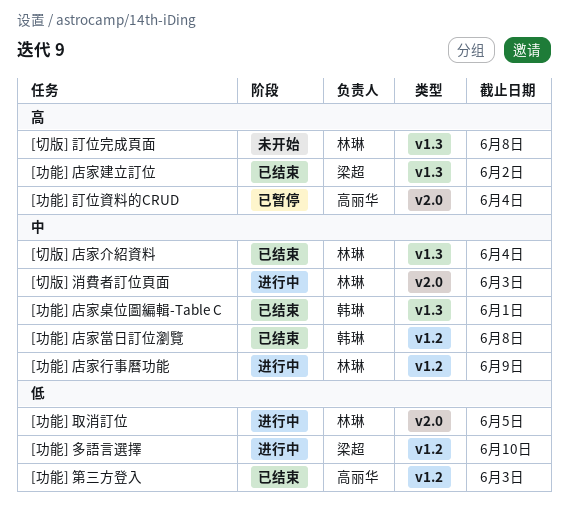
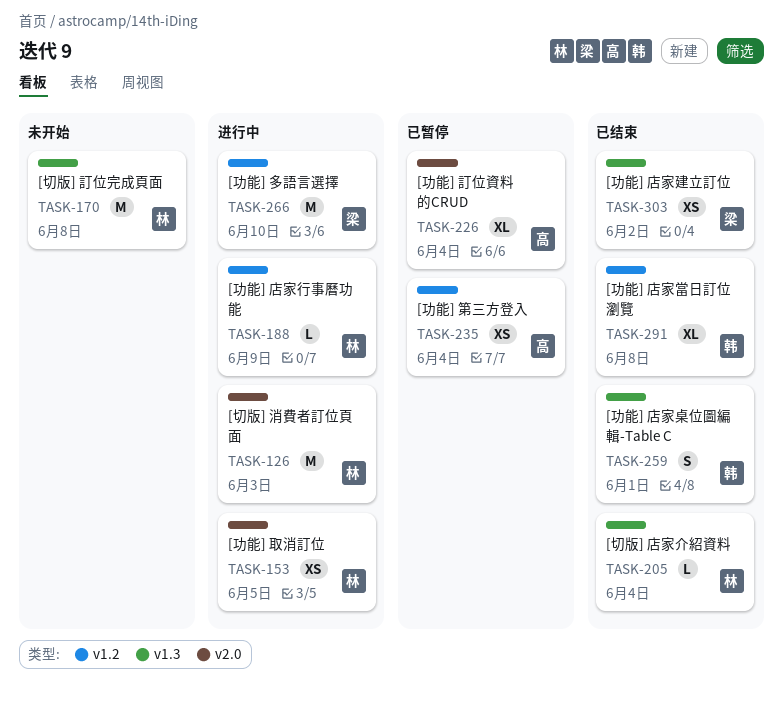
[功能] 第三方登入, status: 已结束 -> 已暂停
[功能] 第三方登入, due: Jun 3 -> Jun 4

